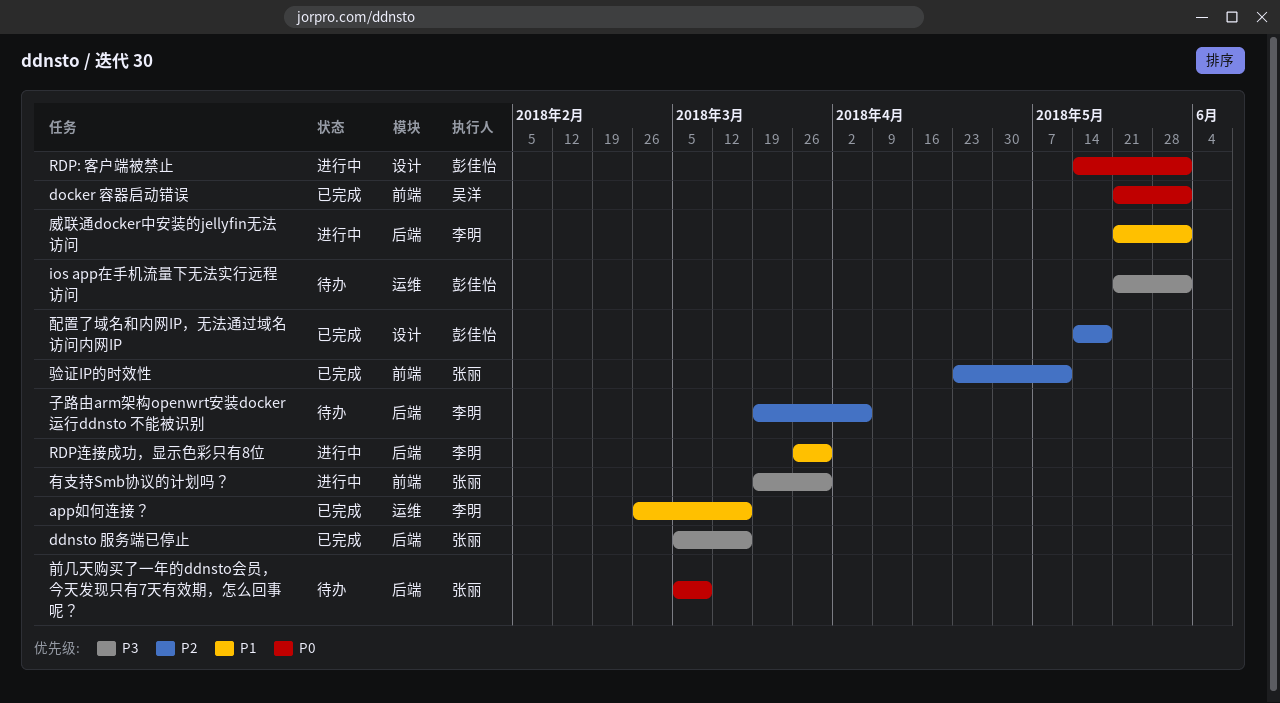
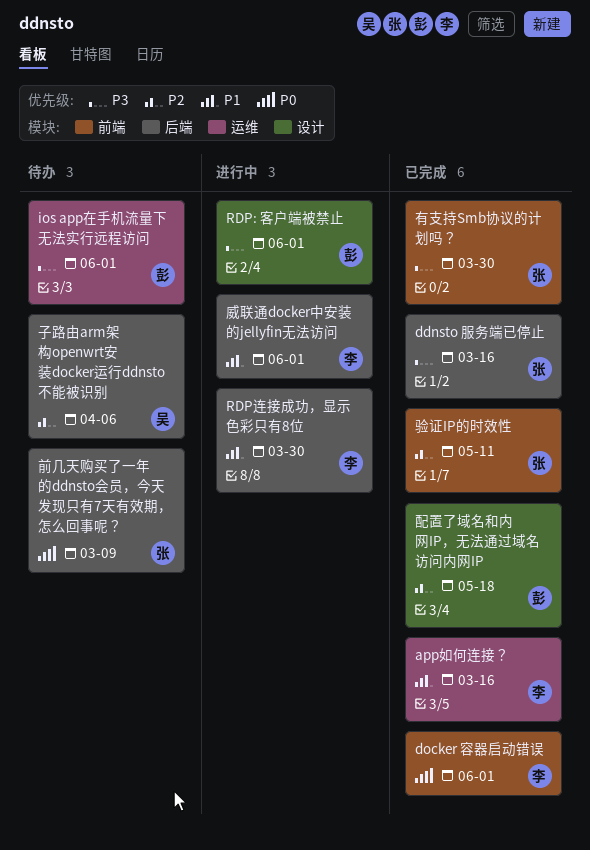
docker 容器启动错误, owner: 吴洋 -> 李明
RDP: 客户端被禁止, priority: P0 -> P3
子路由arm架构openwrt安装docker运行ddnsto 不能被识别, owner: 李明 -> 吴洋
有支持Smb协议的计划吗？, status: 进行中 -> 已完成

